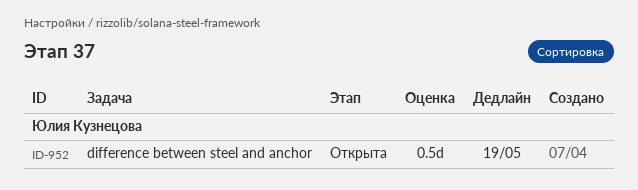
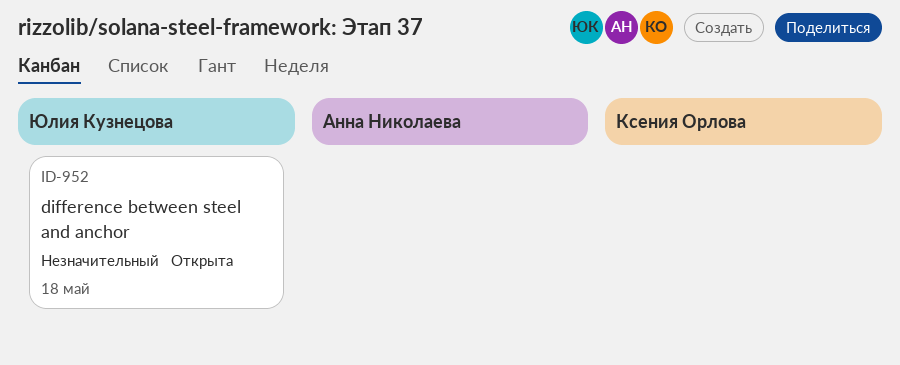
ID-952, due: May 19 -> May 18

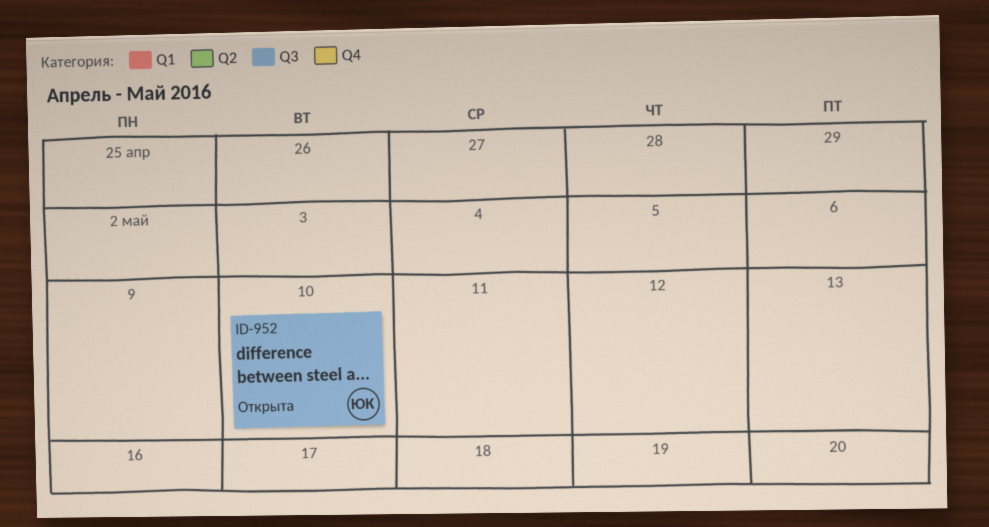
ID-952, due: May 18 -> May 10

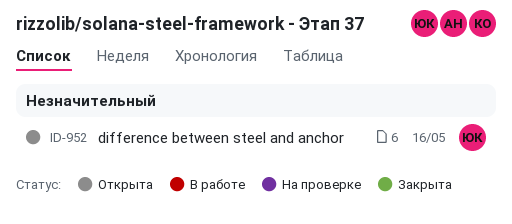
ID-952, due: May 10 -> May 16

